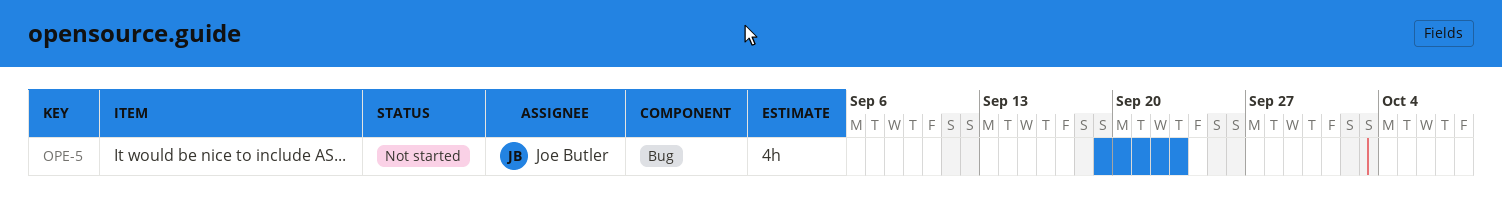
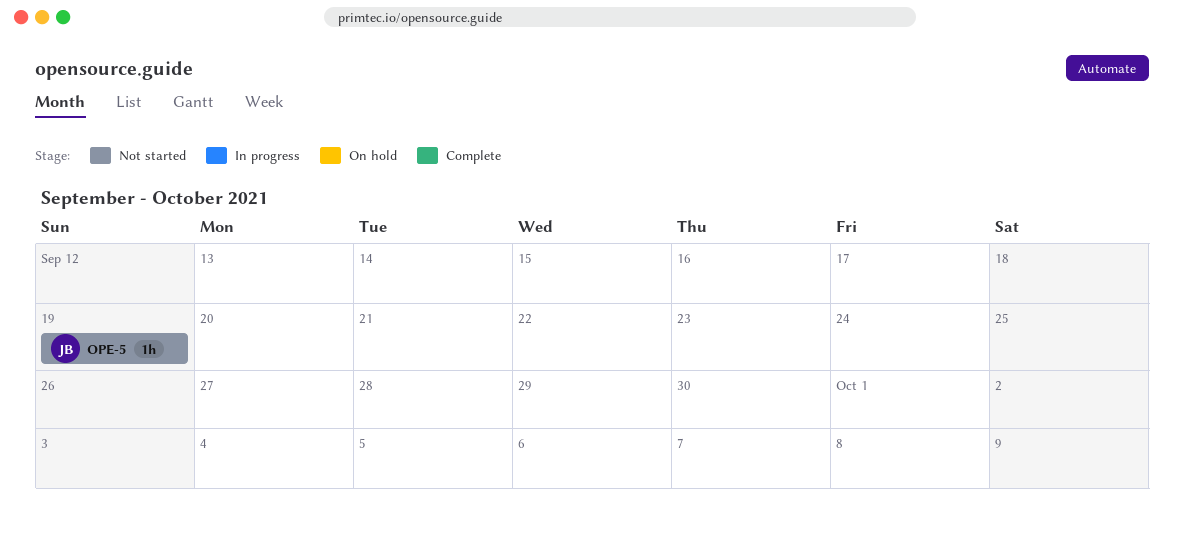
OPE-5, estimate: 4h -> 1h
OPE-5, due: Sep 23 -> Sep 19

